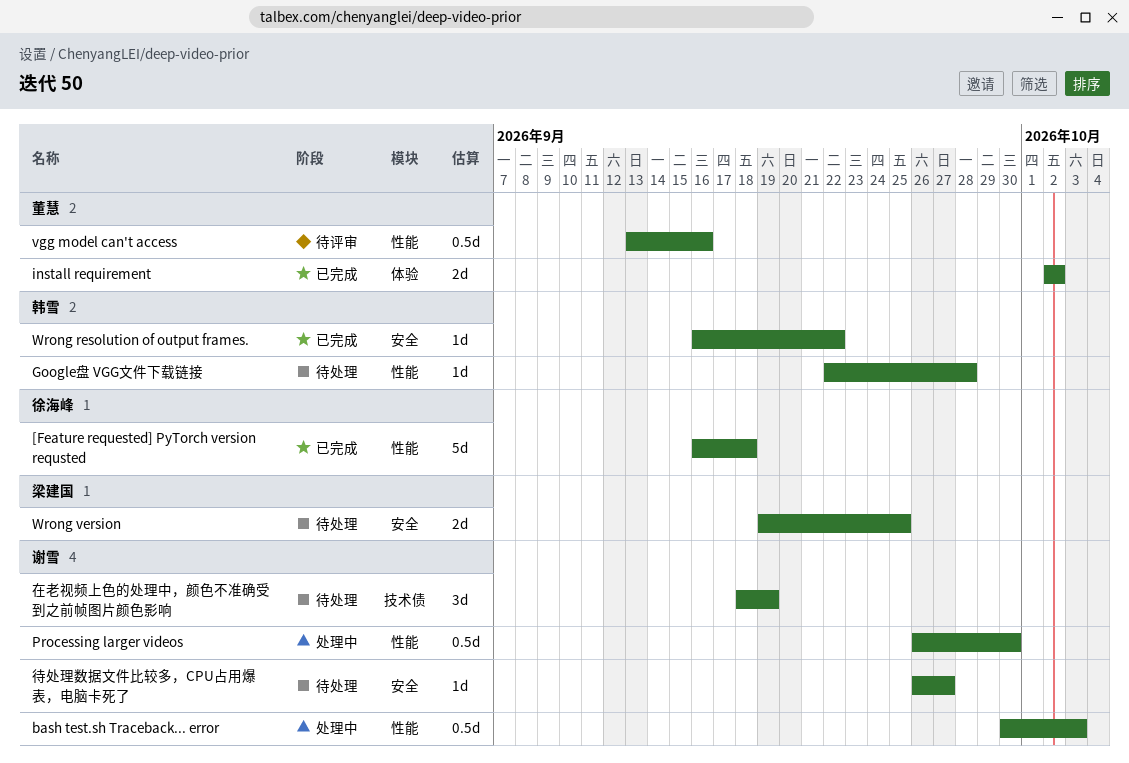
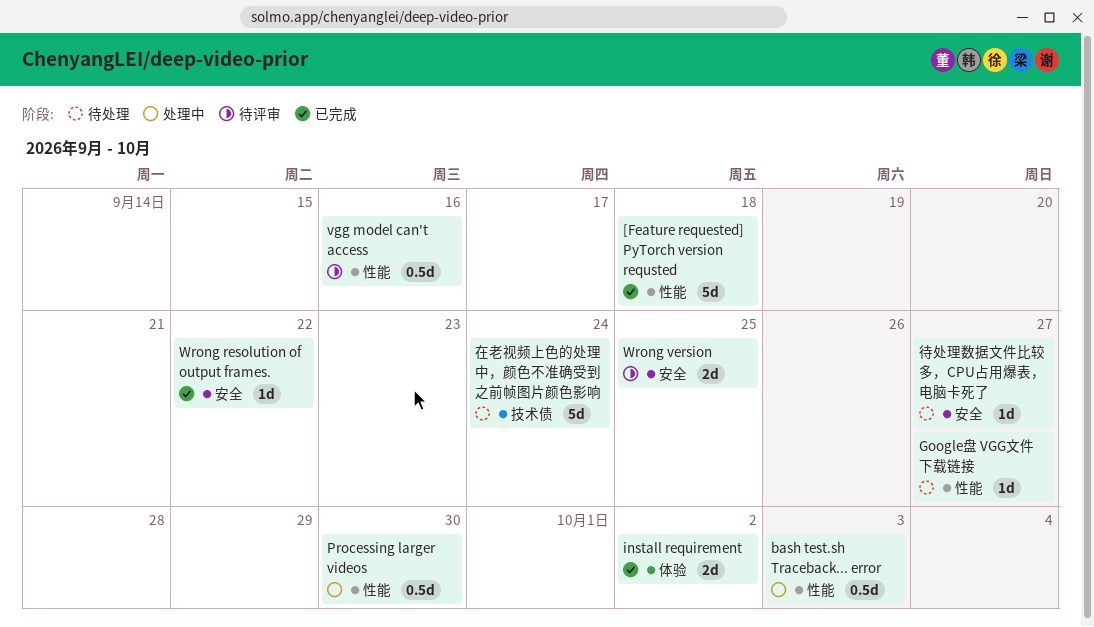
Google盘 VGG文件下载链接, due: Sep 28 -> Sep 27
Wrong version, status: 待处理 -> 待评审
在老视频上色的处理中，颜色不准确受到之前帧图片颜色影响, estimate: 3d -> 5d
在老视频上色的处理中，颜色不准确受到之前帧图片颜色影响, due: Sep 19 -> Sep 24

